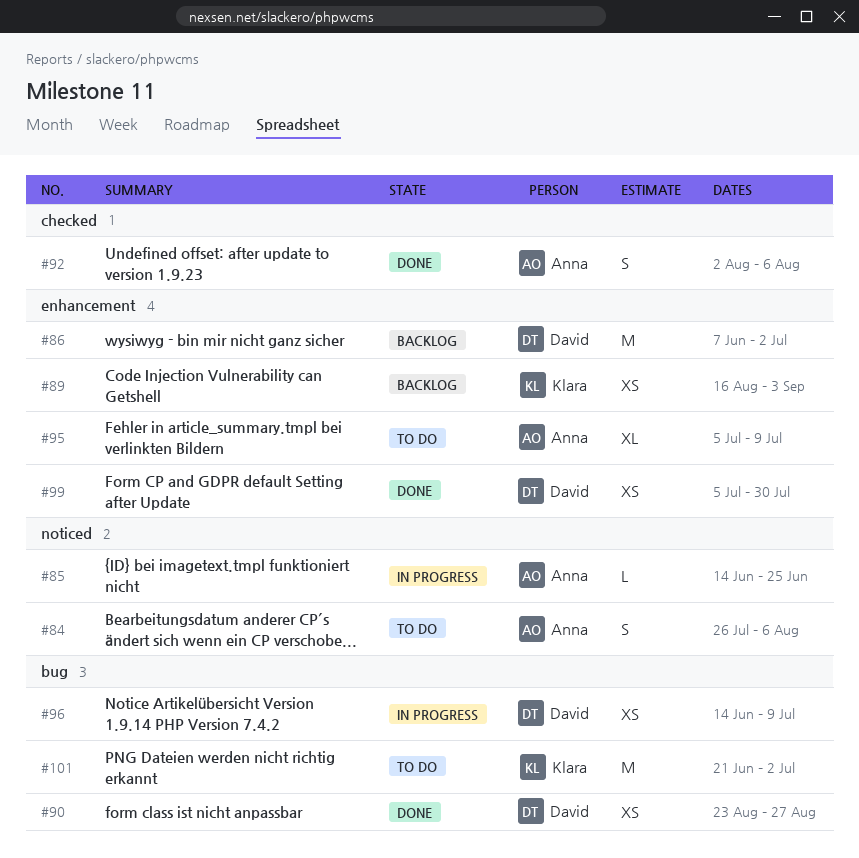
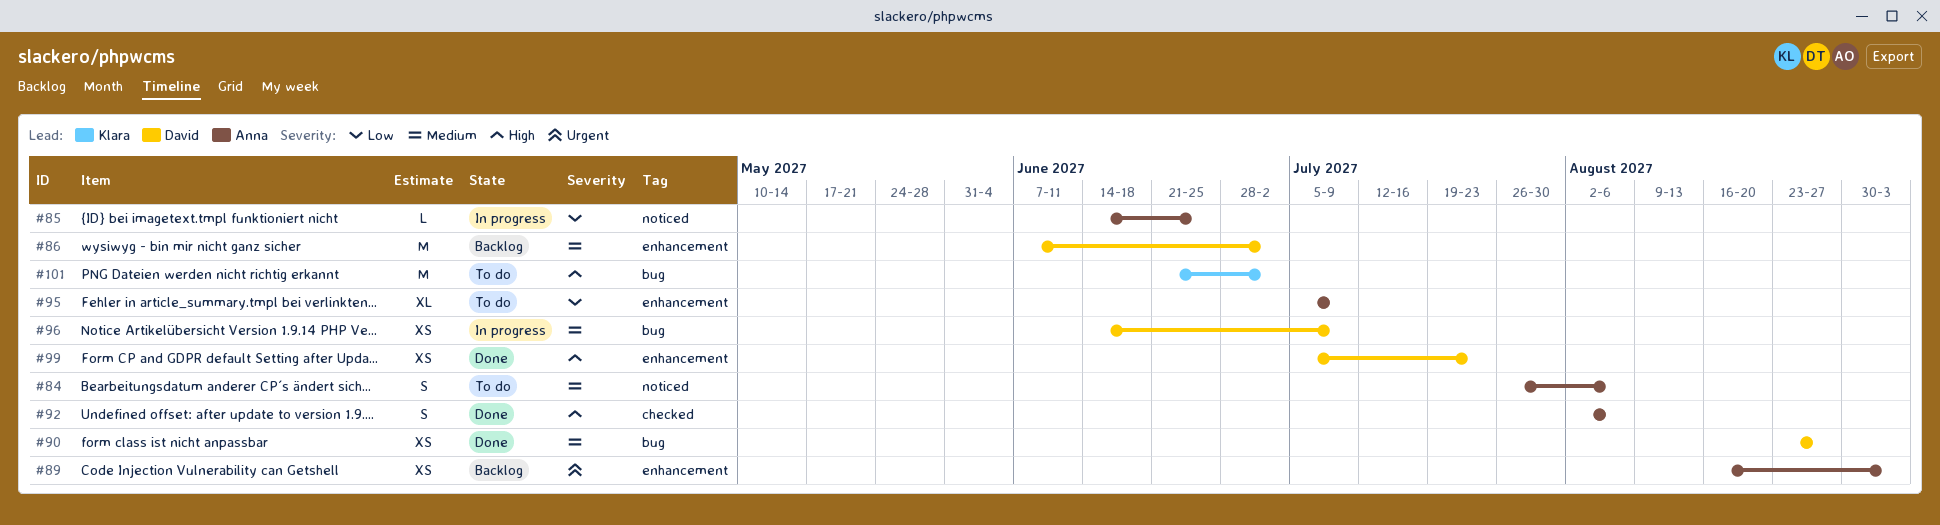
#89, owner: Klara -> Anna
#99, due: Jul 30 -> Jul 23

